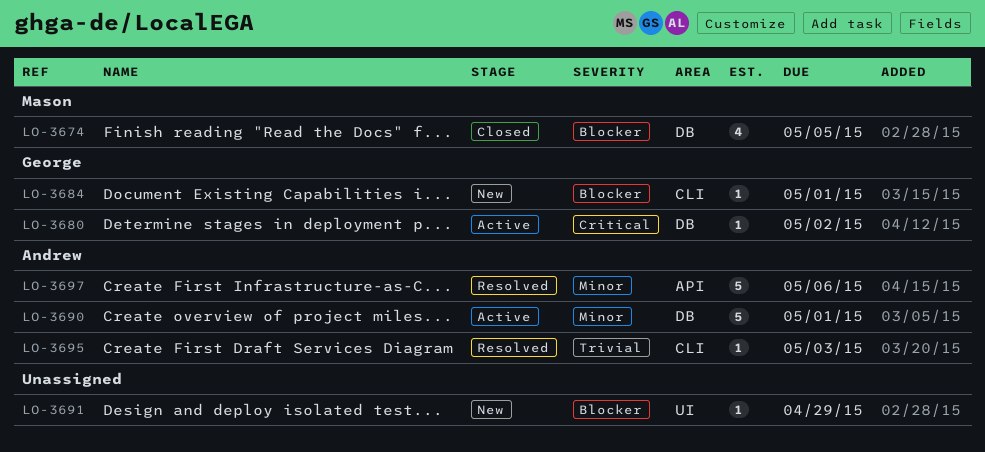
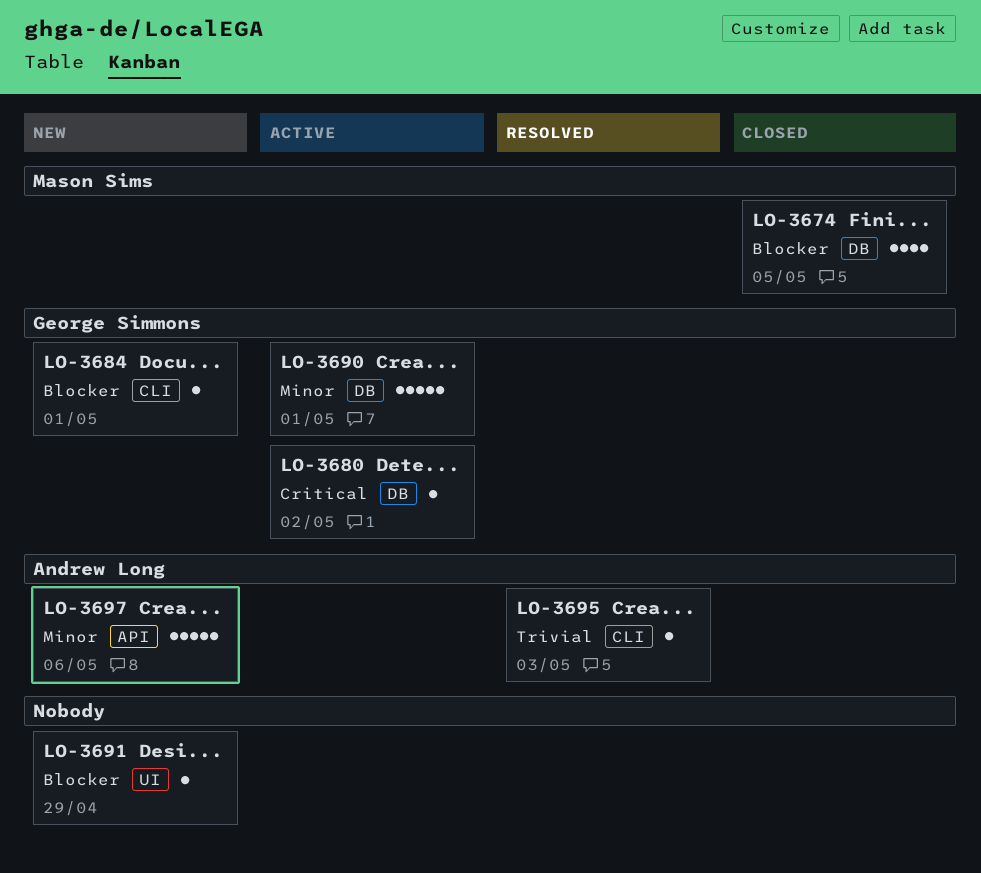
LO-3690, owner: Andrew Long -> George Simmons
LO-3697, status: Resolved -> New

